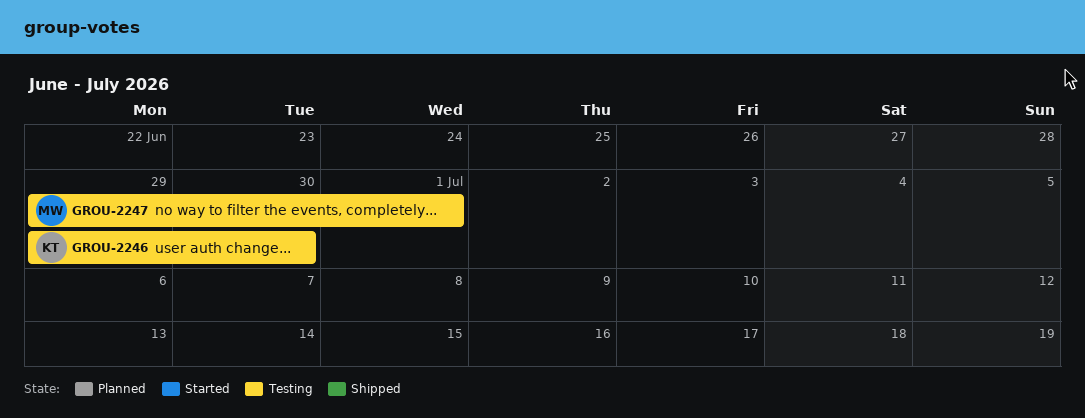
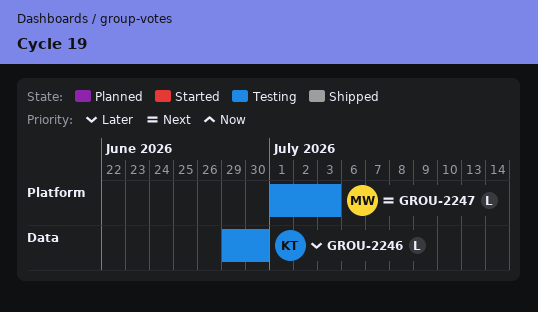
GROU-2247, start: Jun 29 -> Jul 1
GROU-2247, due: Jul 1 -> Jul 3

